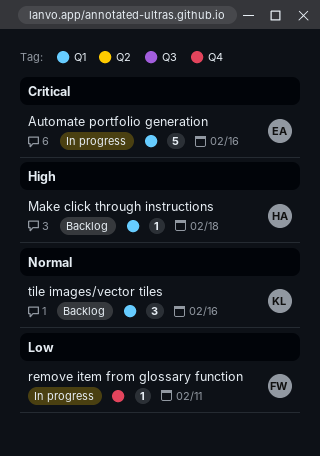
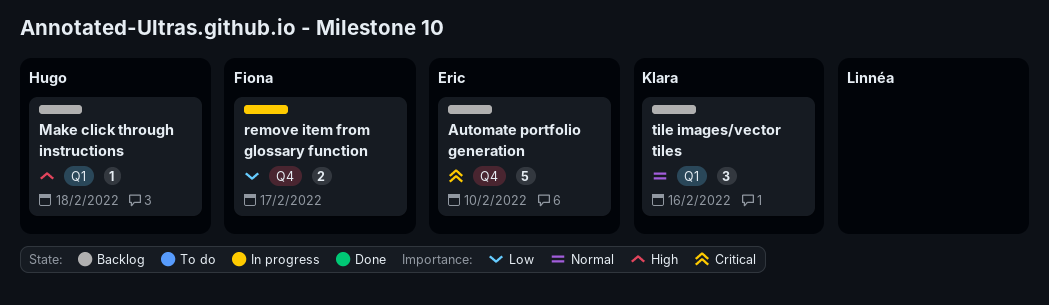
Automate portfolio generation, status: In progress -> Backlog
Automate portfolio generation, label: Q1 -> Q4
Automate portfolio generation, due: Feb 16 -> Feb 10
remove item from glossary function, estimate: 1 -> 2
remove item from glossary function, due: Feb 11 -> Feb 17

